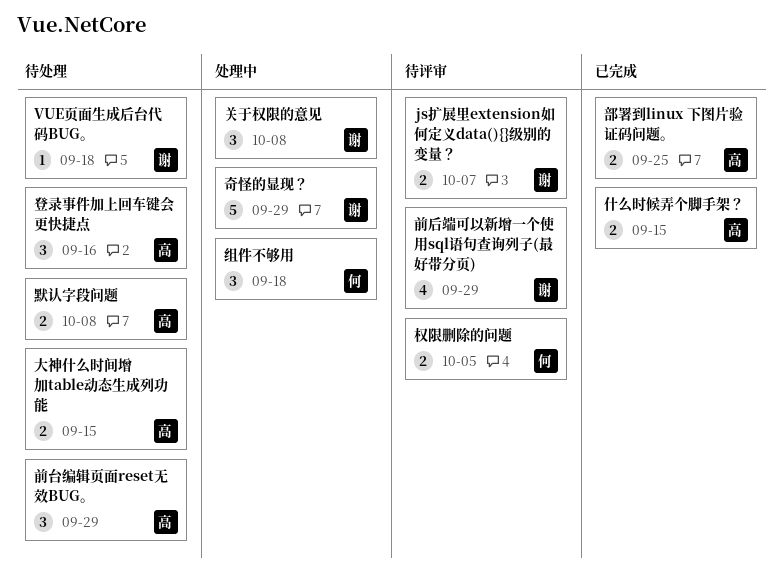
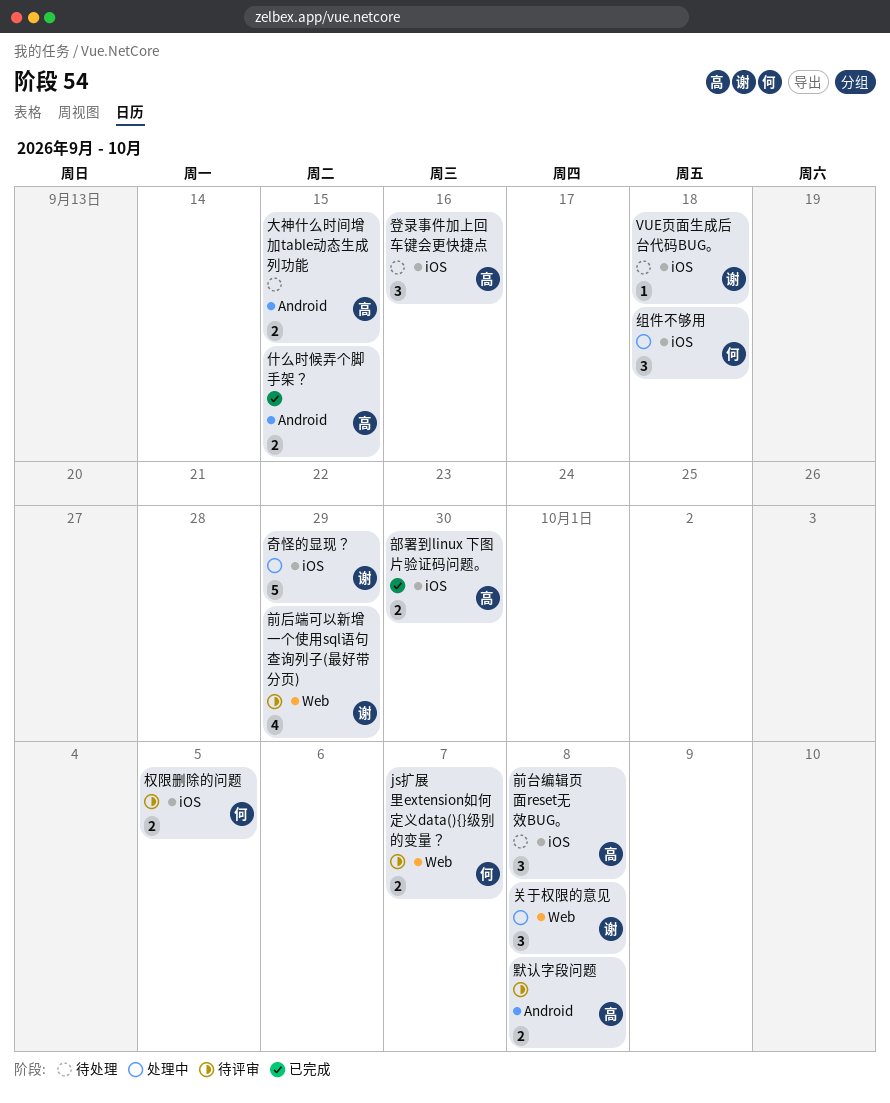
js扩展里extension如何定义data(){}级别的变量？, owner: 谢 -> 何
前台编辑页面reset无效BUG。, due: Sep 29 -> Oct 8
部署到linux 下图片验证码问题。, due: Sep 25 -> Sep 30
默认字段问题, status: 待处理 -> 待评审

